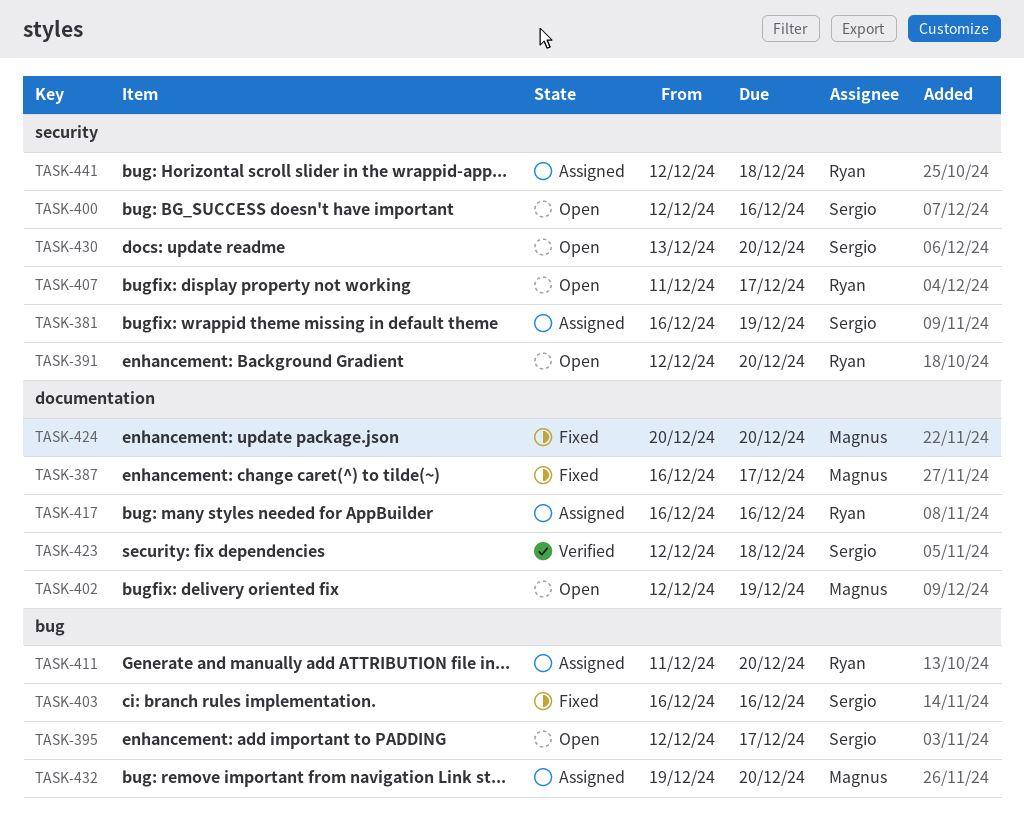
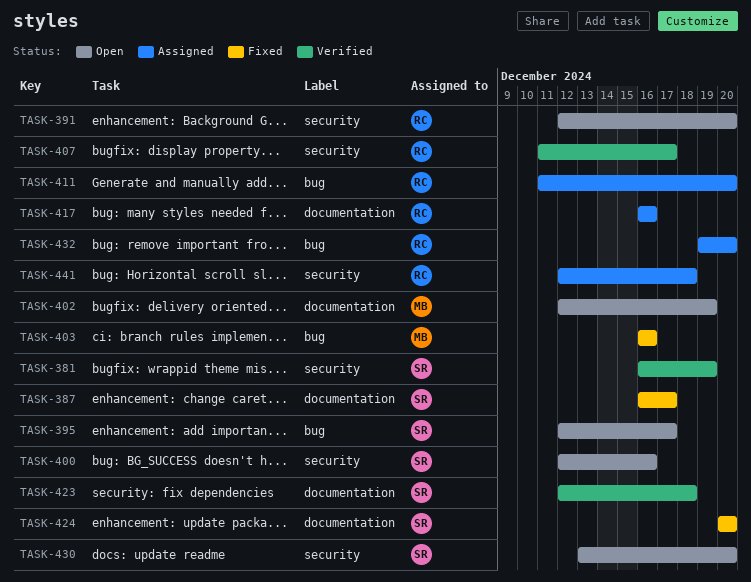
TASK-381, status: Assigned -> Verified
TASK-387, owner: Magnus -> Sergio
TASK-403, owner: Sergio -> Magnus
TASK-407, status: Open -> Verified
TASK-424, owner: Magnus -> Sergio
TASK-432, owner: Magnus -> Ryan

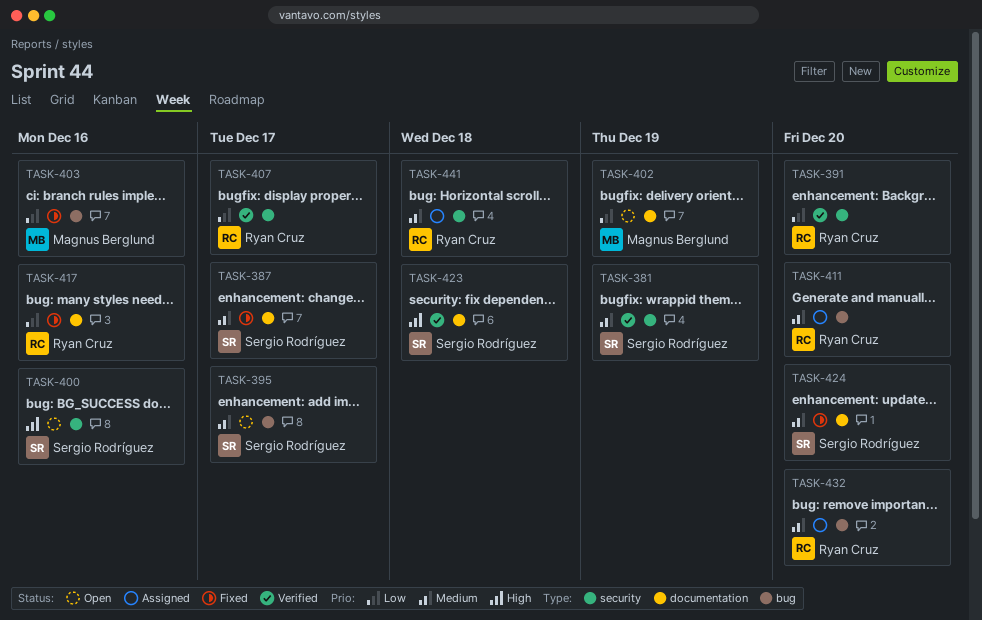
TASK-391, status: Open -> Verified
TASK-417, status: Assigned -> Fixed
TASK-430: present -> none

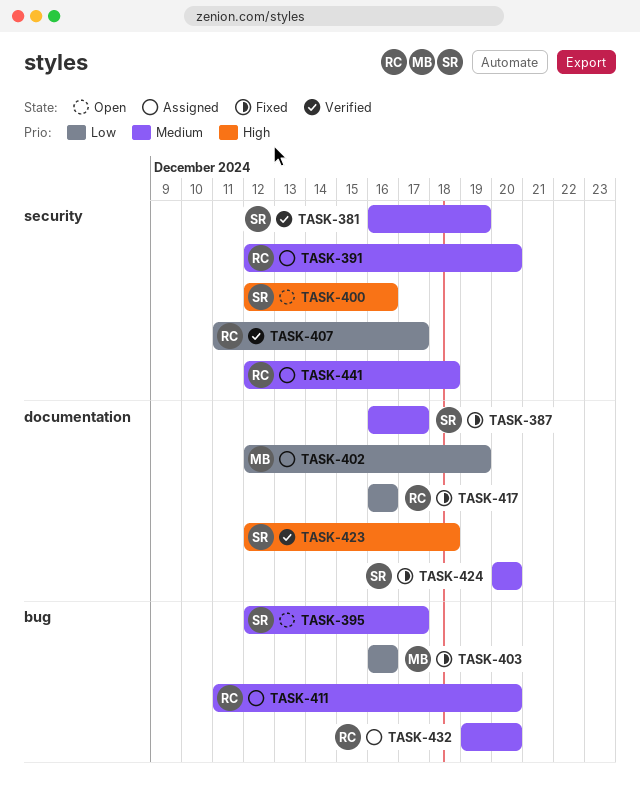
TASK-391, status: Verified -> Assigned
TASK-391, priority: Low -> Medium
TASK-402, status: Open -> Assigned

